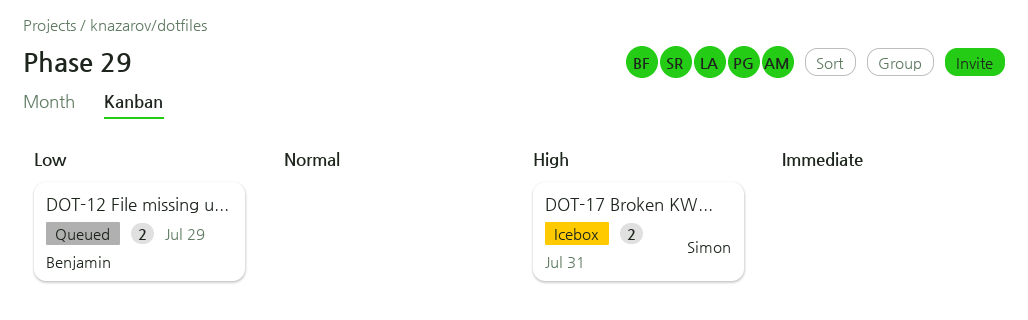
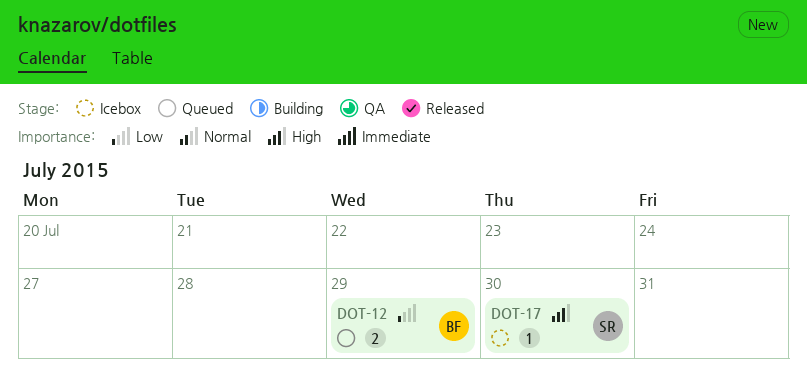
DOT-17, estimate: 2 -> 1
DOT-17, due: Jul 31 -> Jul 30

